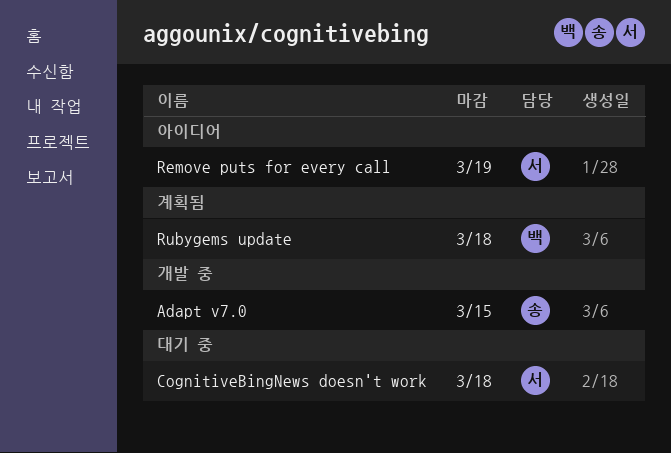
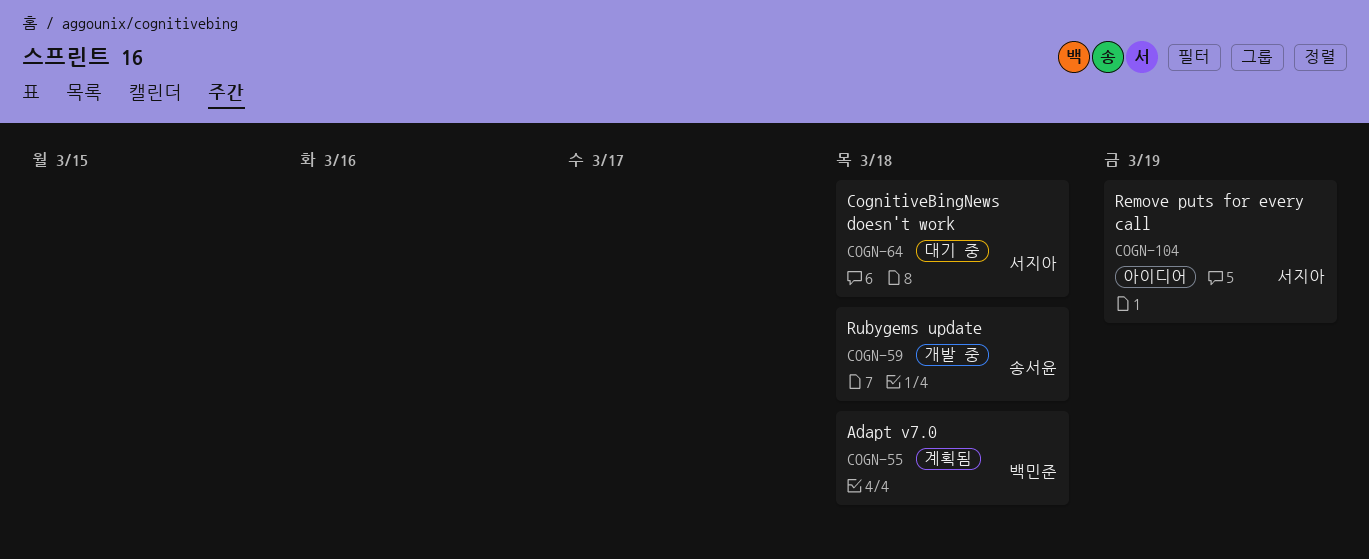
Adapt v7.0, status: 개발 중 -> 계획됨
Adapt v7.0, owner: 송서윤 -> 백민준
Adapt v7.0, due: Mar 15 -> Mar 18
Rubygems update, status: 계획됨 -> 개발 중
Rubygems update, owner: 백민준 -> 송서윤

